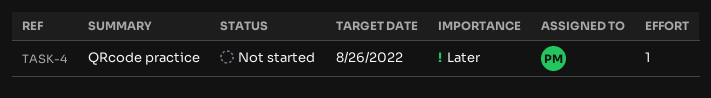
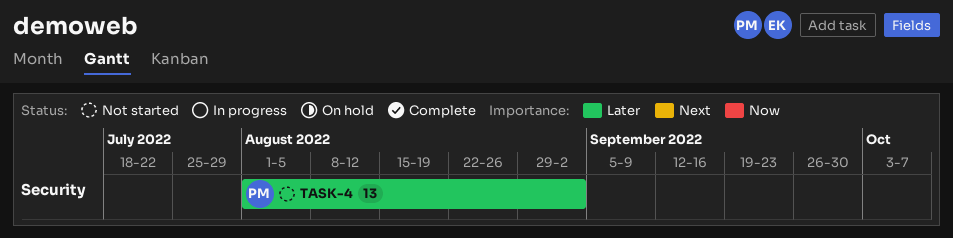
TASK-4, estimate: 1 -> 13
TASK-4, due: Aug 26 -> Sep 2

